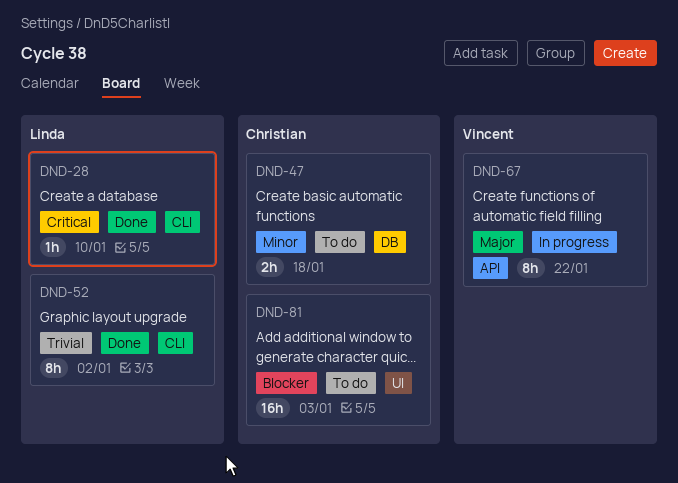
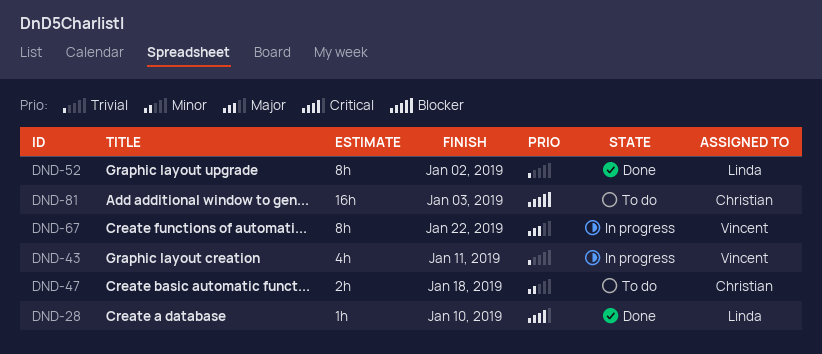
DND-43: none -> present

